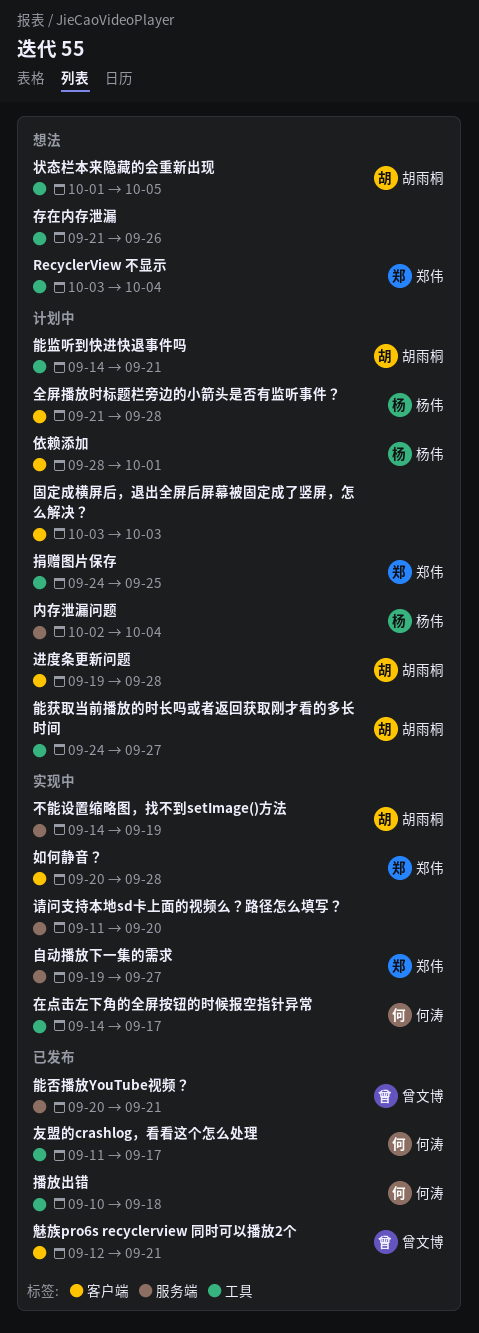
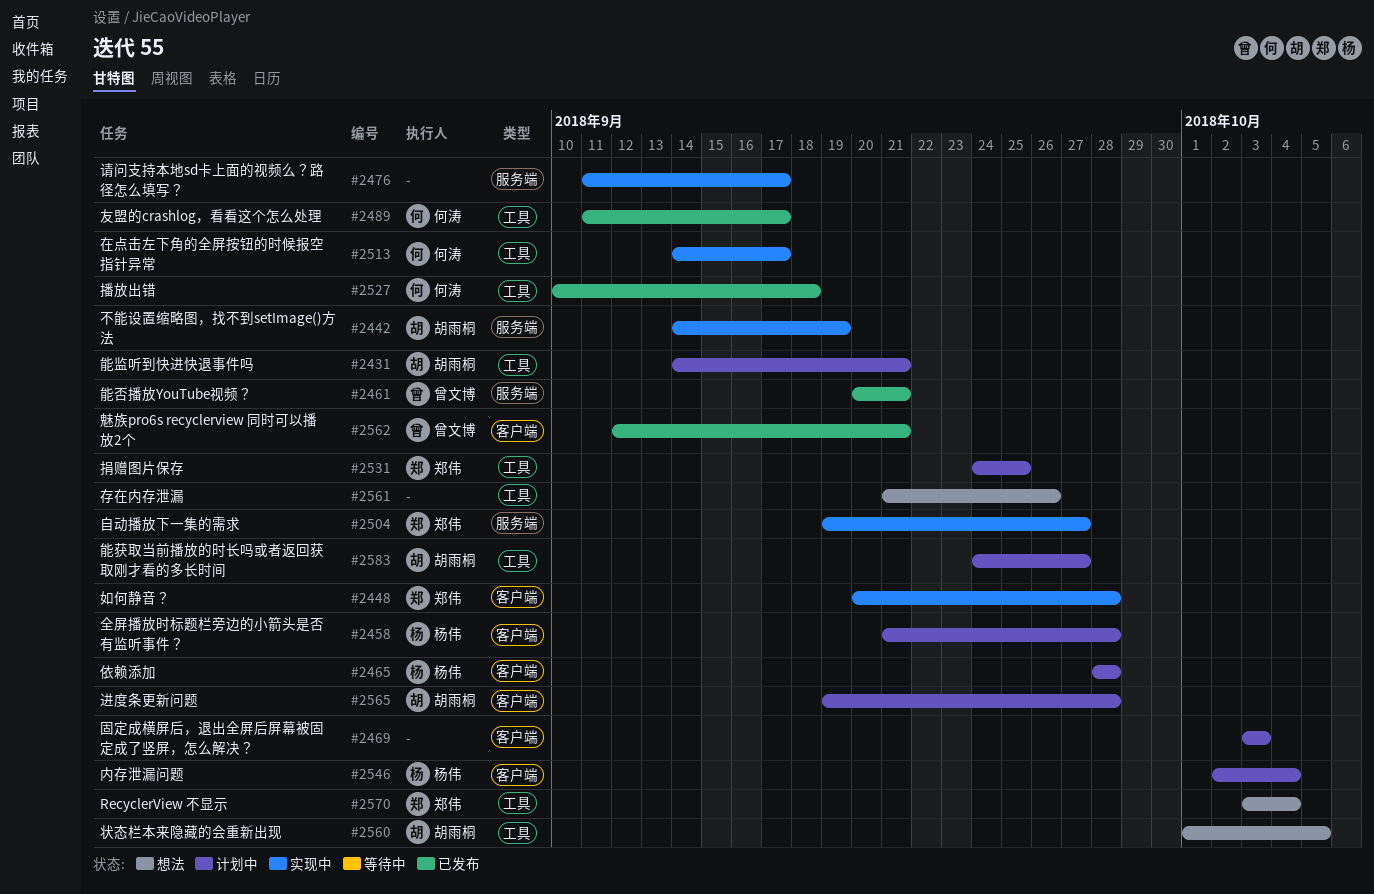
依赖添加, due: Oct 1 -> Sep 28
内存泄漏问题, label: 服务端 -> 客户端
请问支持本地sd卡上面的视频么？路径怎么填写？, due: Sep 20 -> Sep 17

